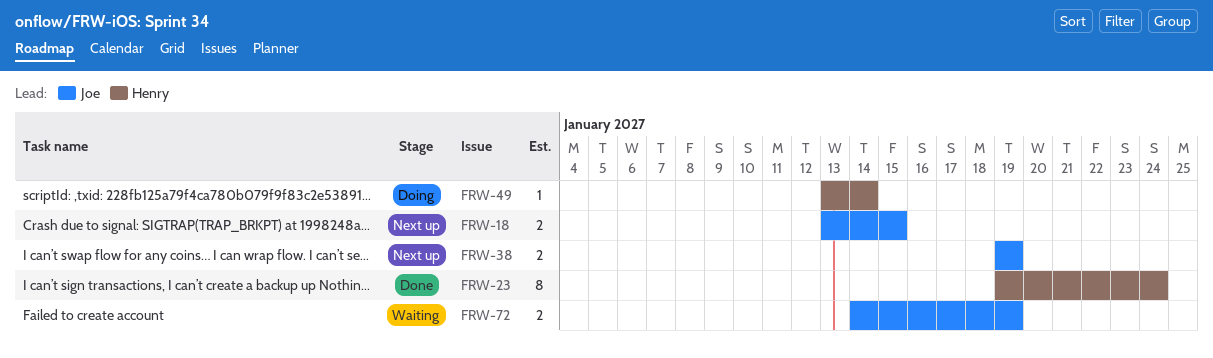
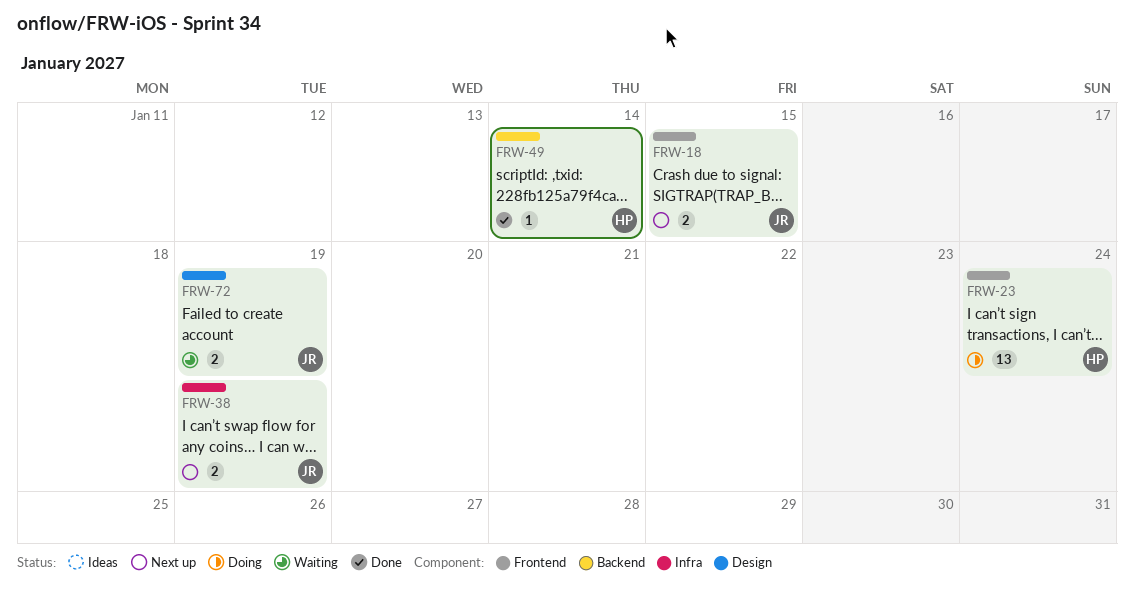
FRW-23, status: Done -> Doing
FRW-23, estimate: 8 -> 13
FRW-49, status: Doing -> Done

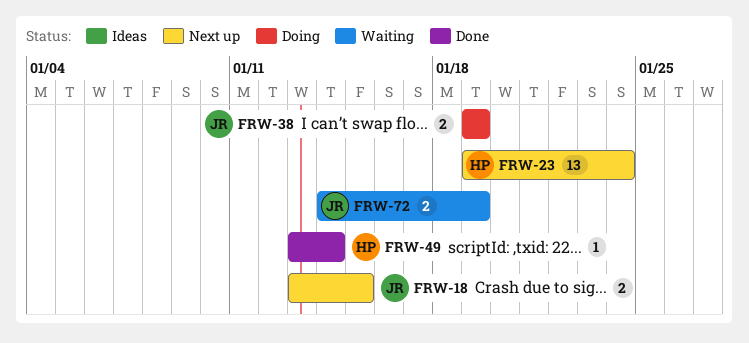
FRW-23, status: Doing -> Next up
FRW-38, status: Next up -> Doing

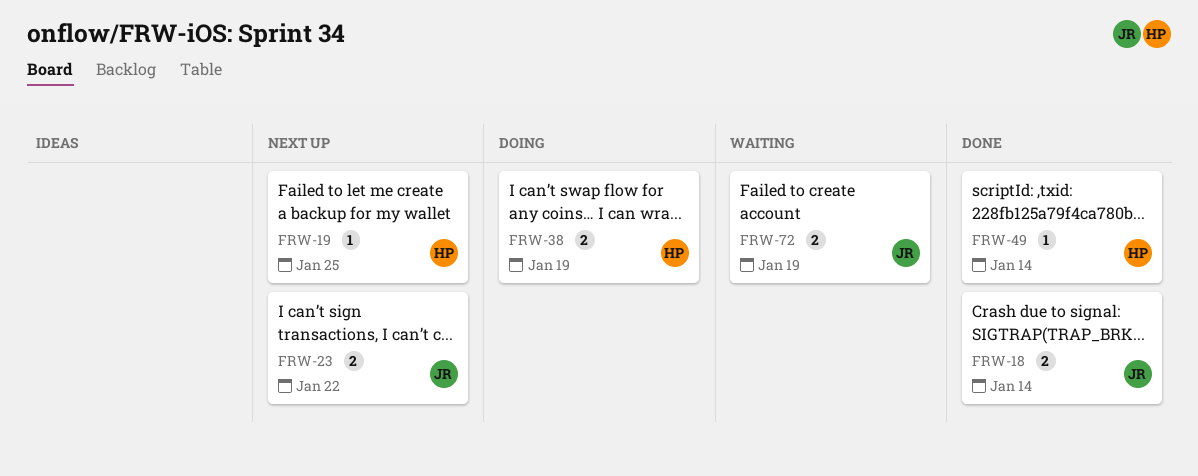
FRW-18, status: Next up -> Done
FRW-18, due: Jan 15 -> Jan 14
FRW-19: none -> present
FRW-23, owner: HP -> JR
FRW-23, estimate: 13 -> 2
FRW-23, due: Jan 24 -> Jan 22
FRW-38, owner: JR -> HP

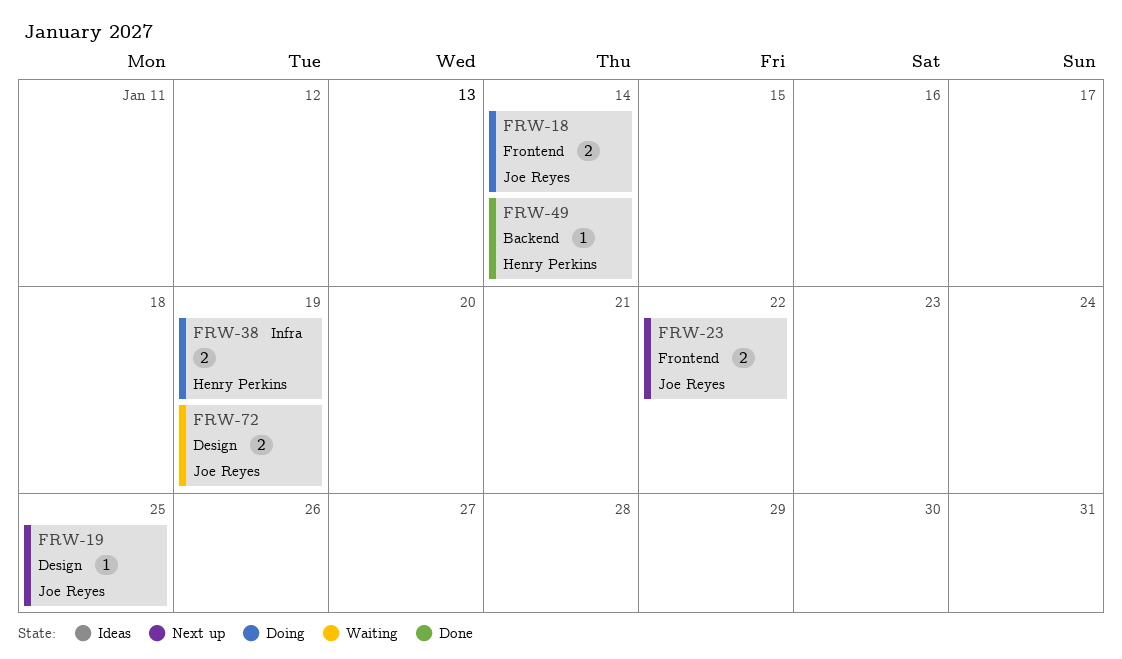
FRW-18, status: Done -> Doing
FRW-19, owner: Henry Perkins -> Joe Reyes

